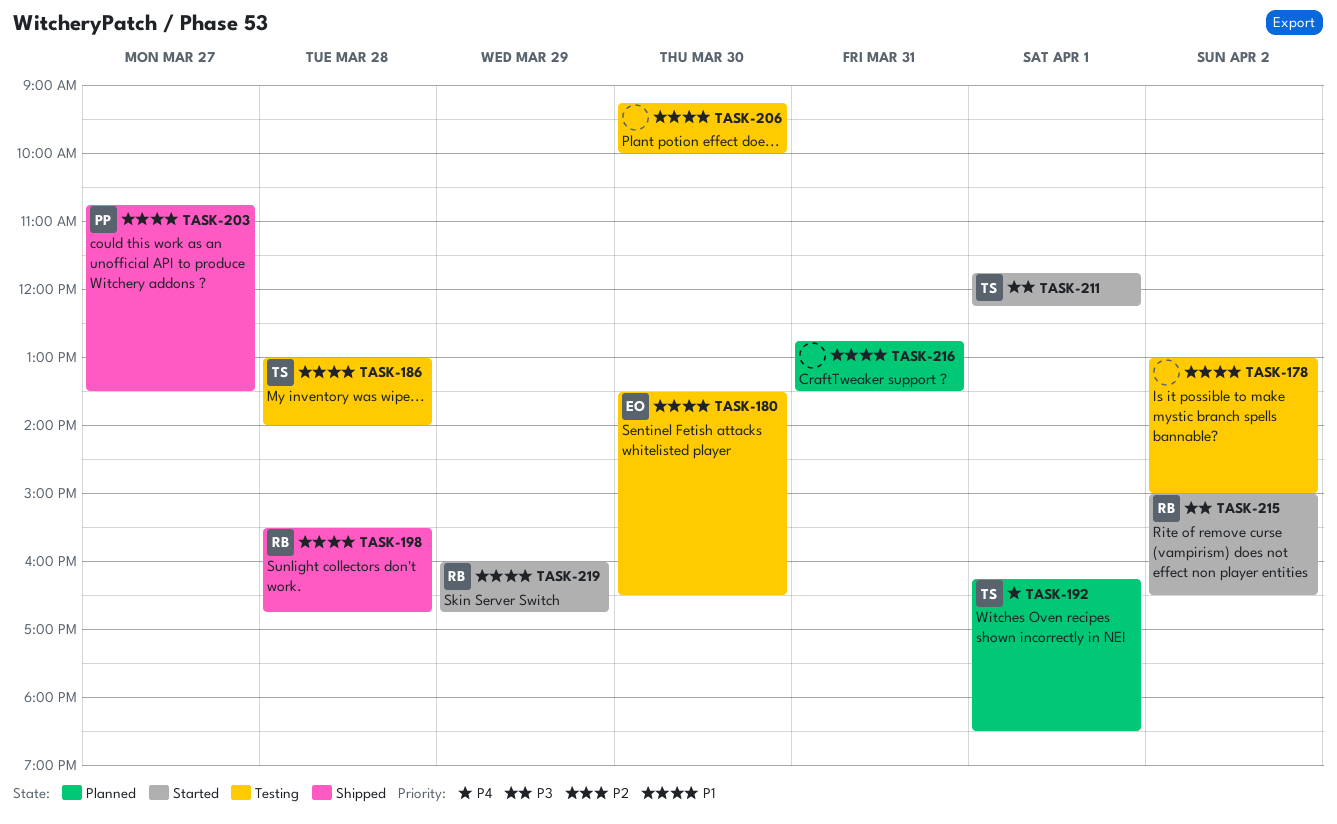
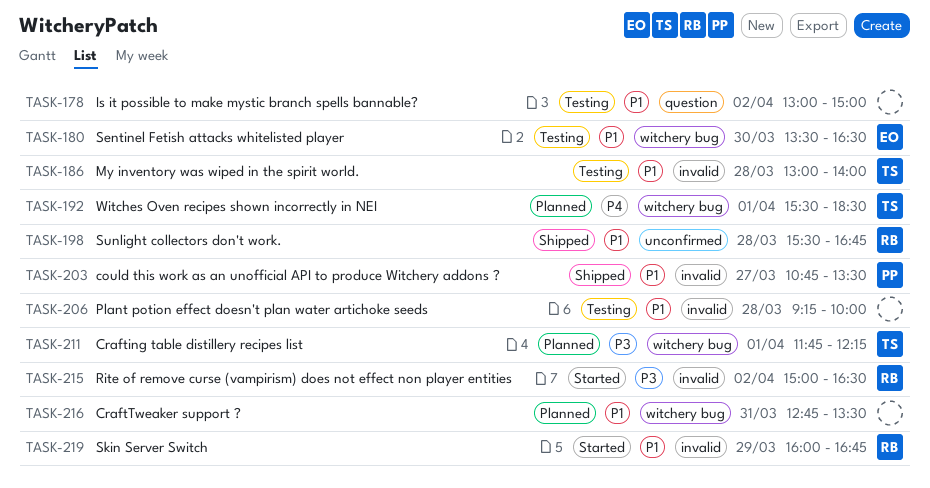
TASK-192, begins: 16:15 -> 15:30
TASK-206, day: Mar 30 -> Mar 28
TASK-211, status: Started -> Planned

